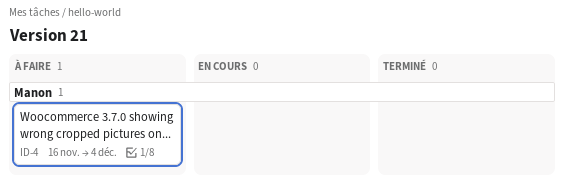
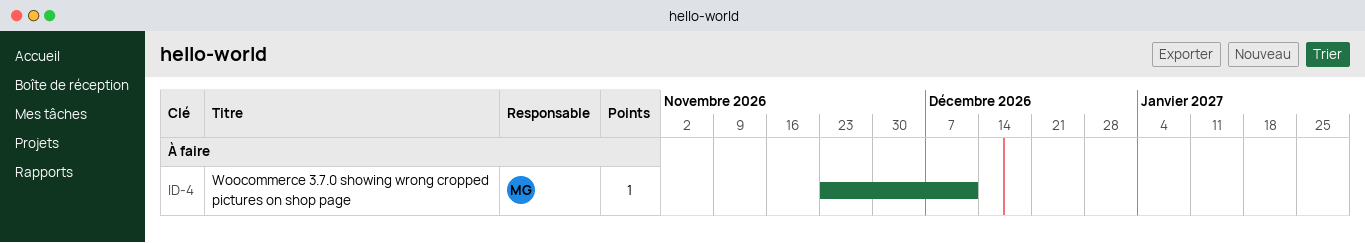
ID-4, start: Nov 16 -> Nov 23
ID-4, due: Dec 4 -> Dec 11

